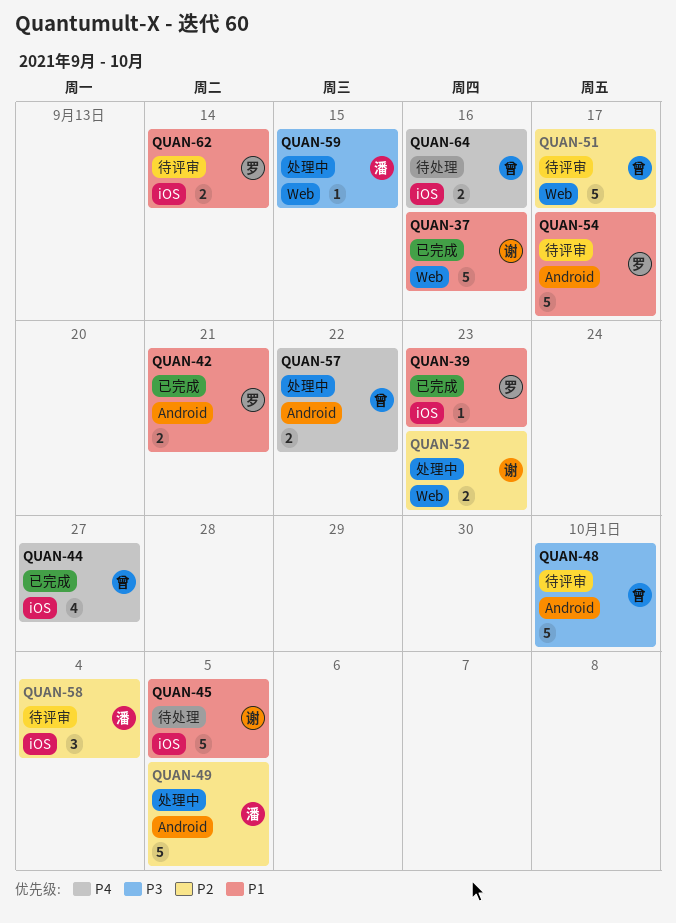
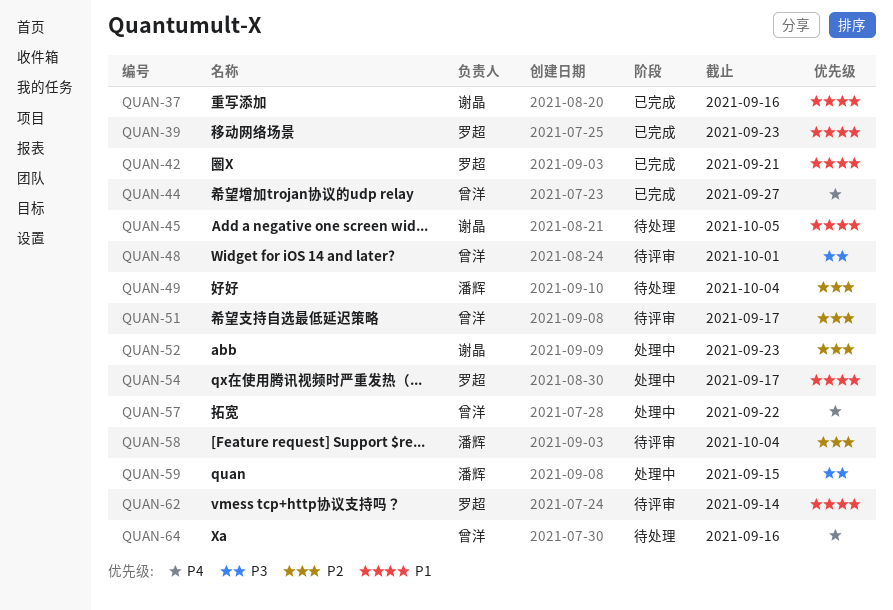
QUAN-49, status: 处理中 -> 待处理
QUAN-49, due: Oct 5 -> Oct 4
QUAN-54, status: 待评审 -> 处理中

